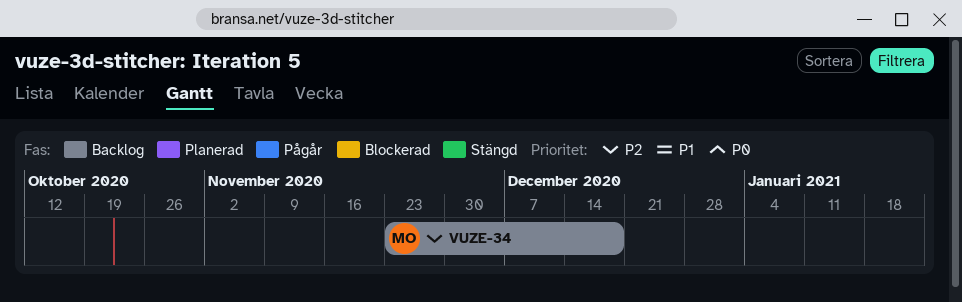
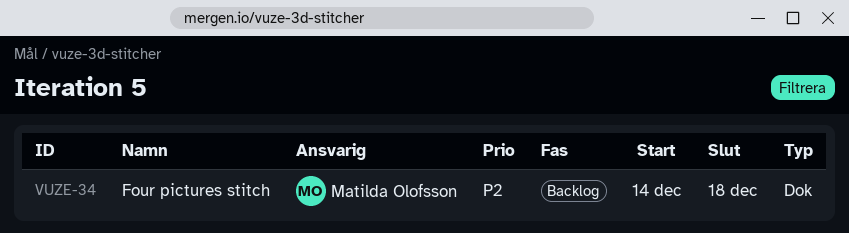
VUZE-34, start: Nov 23 -> Dec 14

